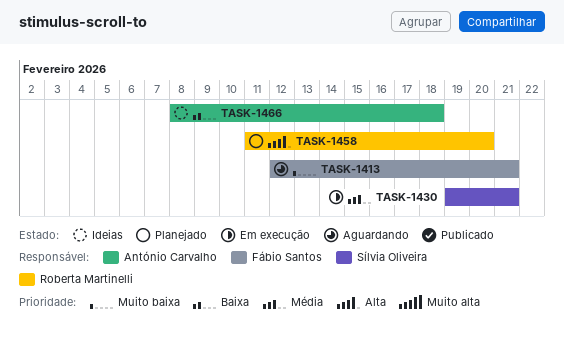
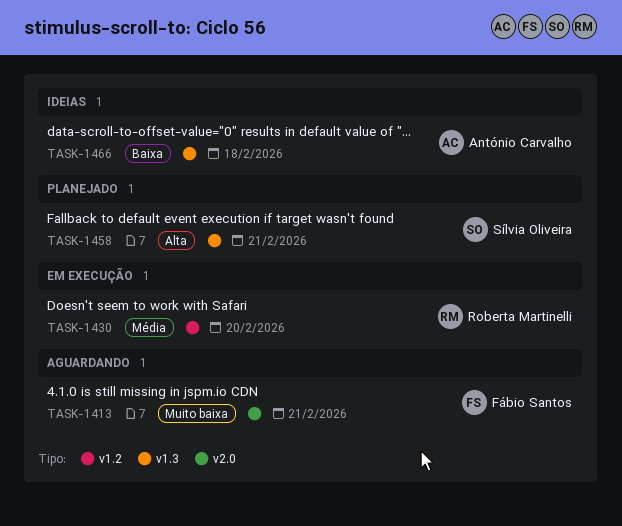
TASK-1430, owner: Sílvia Oliveira -> Roberta Martinelli
TASK-1430, due: Feb 21 -> Feb 20
TASK-1458, owner: Roberta Martinelli -> Sílvia Oliveira
TASK-1458, due: Feb 20 -> Feb 21

